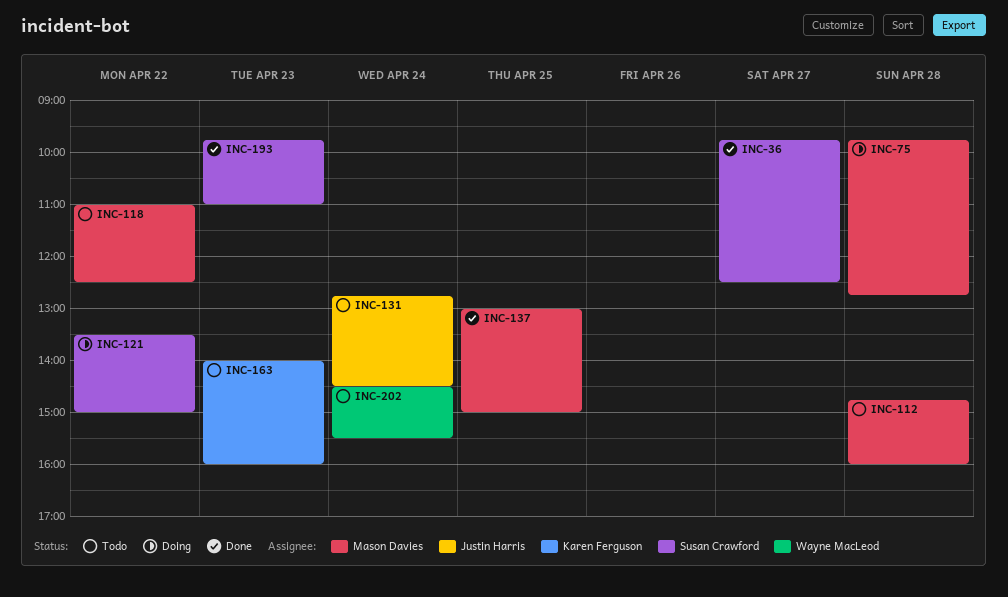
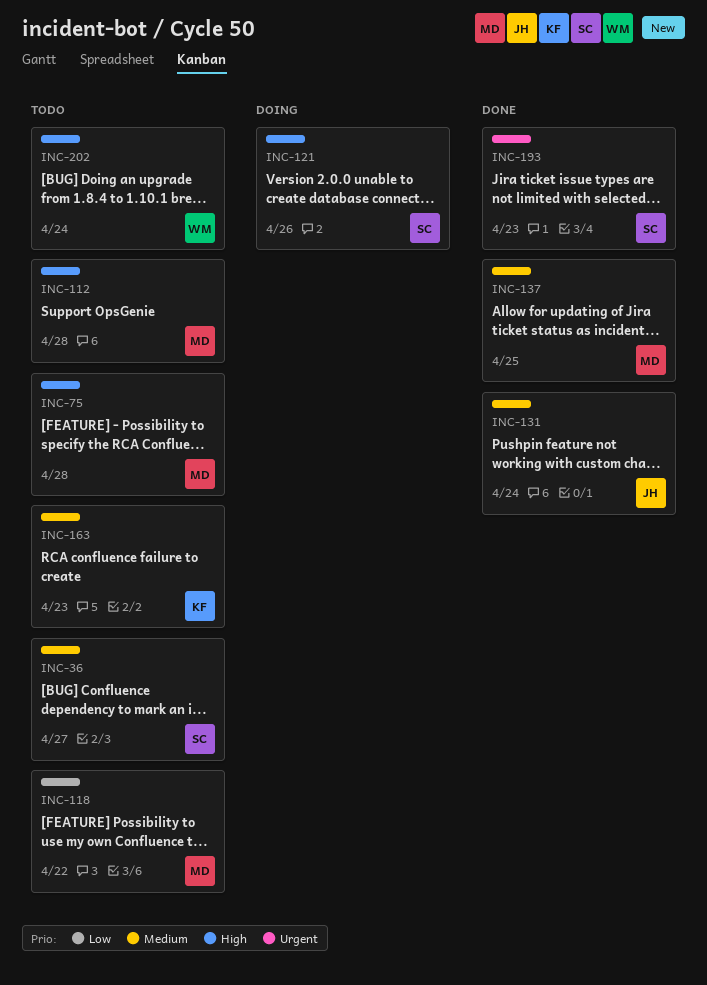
INC-36, status: Done -> Todo
INC-75, status: Doing -> Todo
INC-121, day: Apr 22 -> Apr 26
INC-131, status: Todo -> Done

